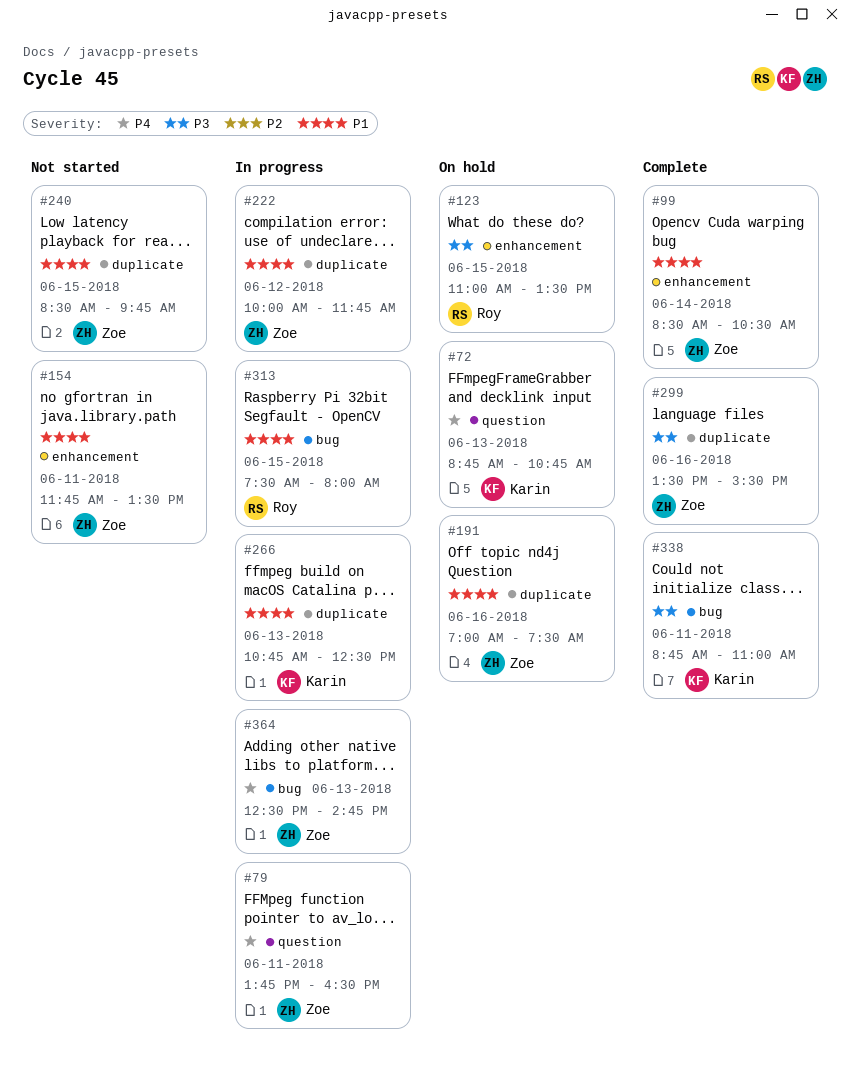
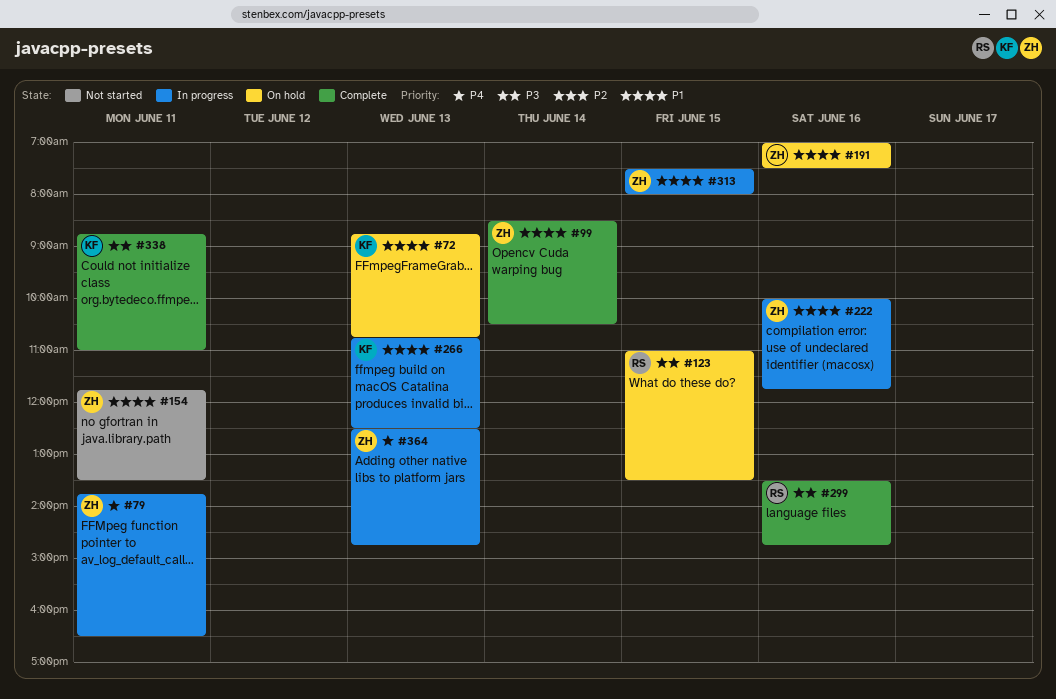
#72, priority: P4 -> P1
#222, day: Jun 12 -> Jun 16
#240: present -> none
#299, owner: Zoe -> Roy
#299, ends: 15:30 -> 14:45
#313, owner: Roy -> Zoe

